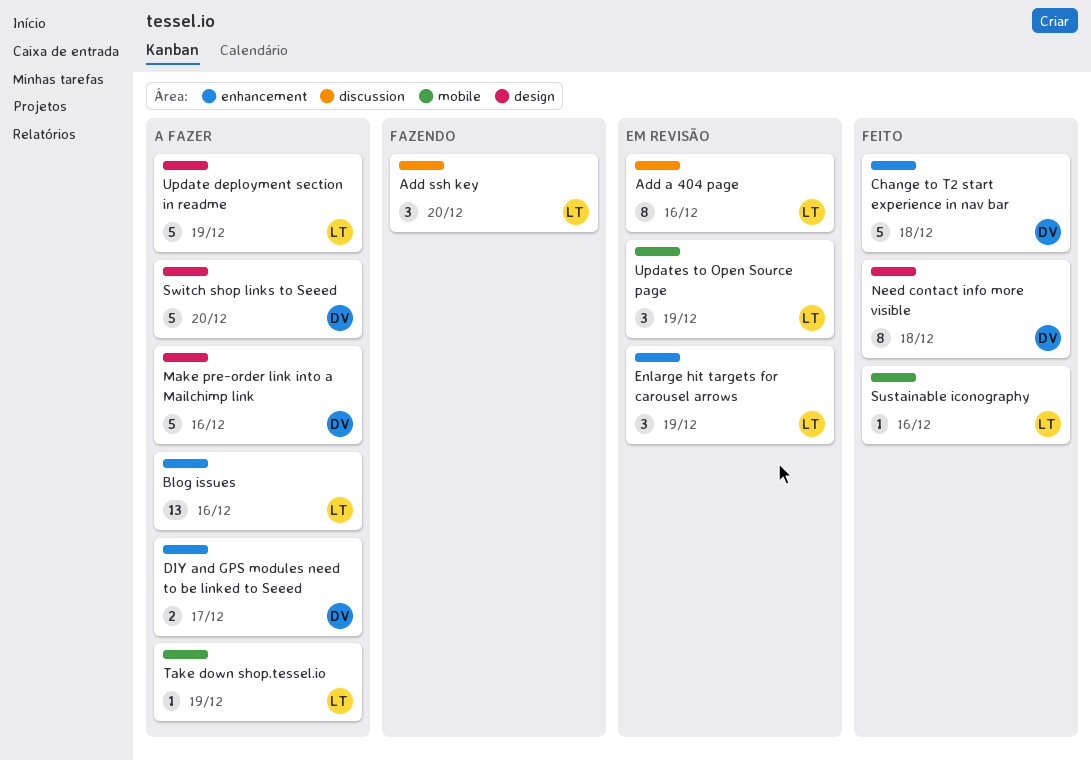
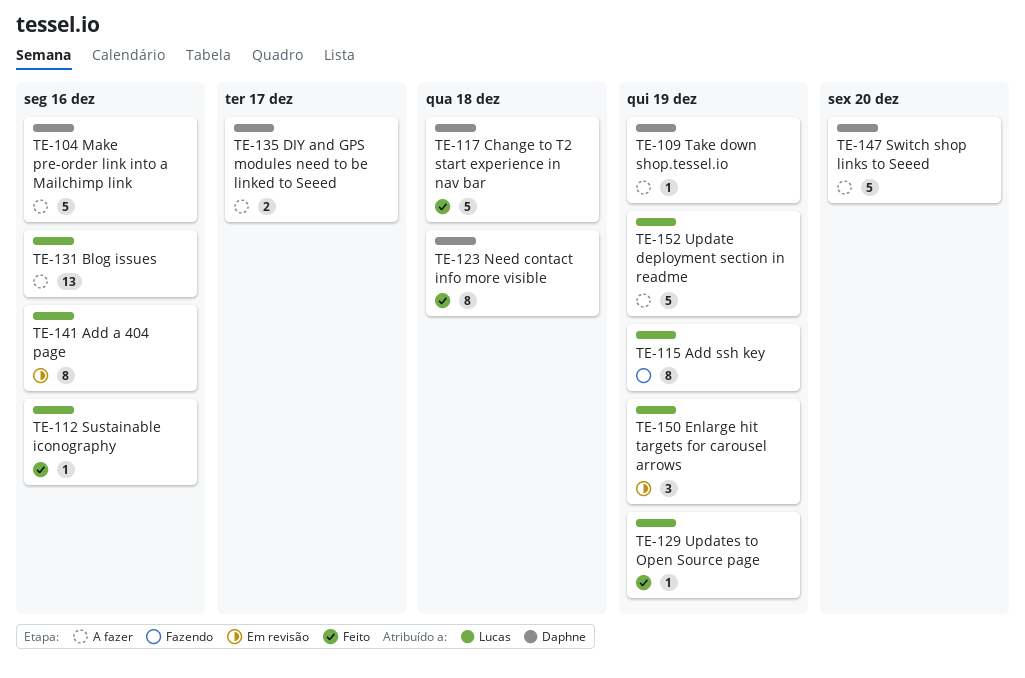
Add ssh key, estimate: 3 -> 8
Add ssh key, due: Dec 20 -> Dec 19
Take down shop.tessel.io, owner: Lucas -> Daphne
Updates to Open Source page, status: Em revisão -> Feito
Updates to Open Source page, estimate: 3 -> 1

